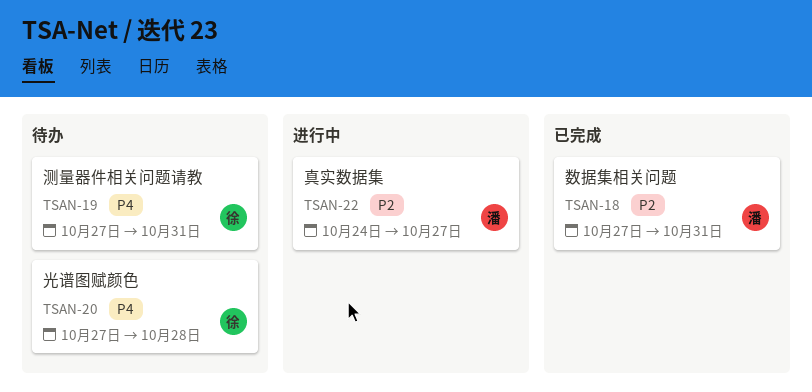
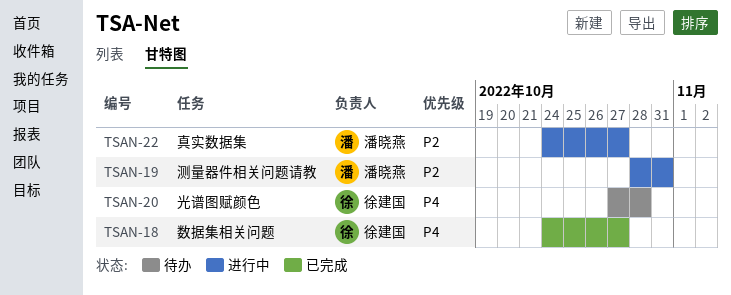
TSAN-18, owner: 潘晓燕 -> 徐建国
TSAN-18, priority: P2 -> P4
TSAN-18, start: Oct 27 -> Oct 24
TSAN-18, due: Oct 31 -> Oct 27
TSAN-19, status: 待办 -> 进行中
TSAN-19, owner: 徐建国 -> 潘晓燕
TSAN-19, priority: P4 -> P2
TSAN-19, start: Oct 27 -> Oct 28

